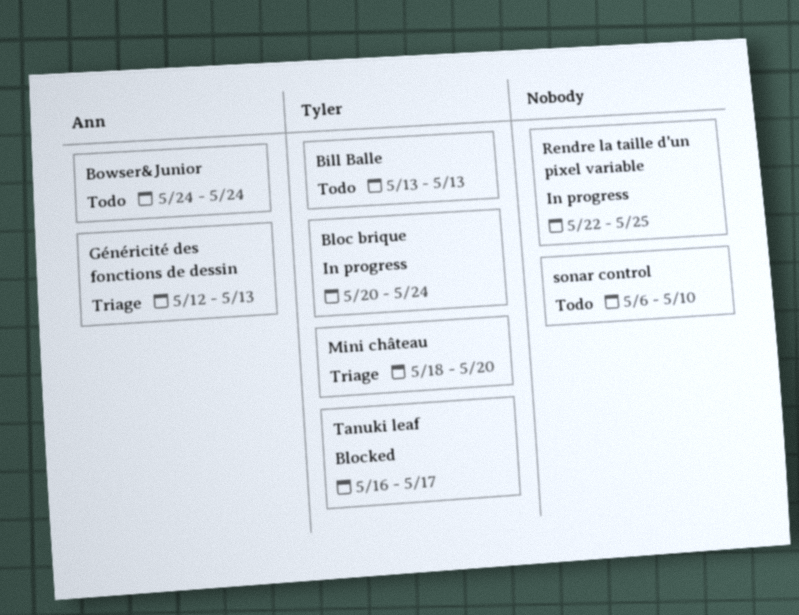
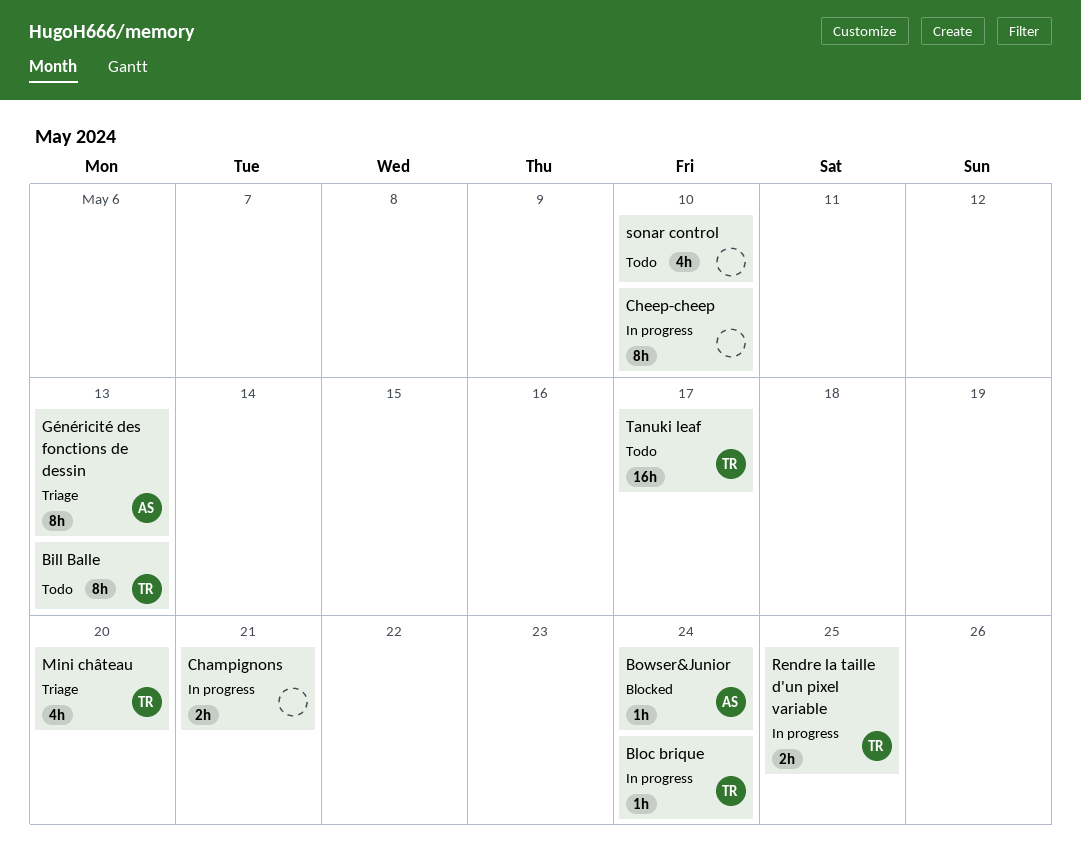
Bowser&Junior, status: Todo -> Blocked
Champignons: none -> present
Cheep-cheep: none -> present
Rendre la taille d'un pixel variable, owner: none -> Tyler
Tanuki leaf, status: Blocked -> Todo

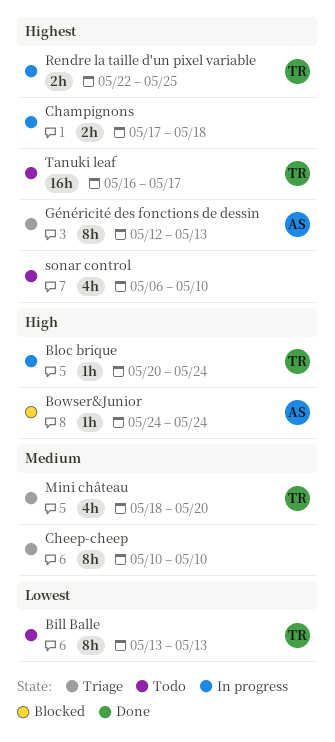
Champignons, due: May 21 -> May 18
Cheep-cheep, status: In progress -> Triage

